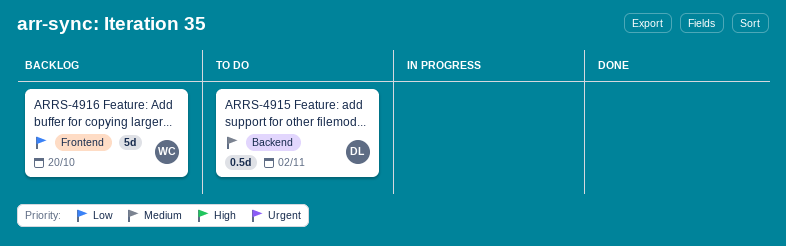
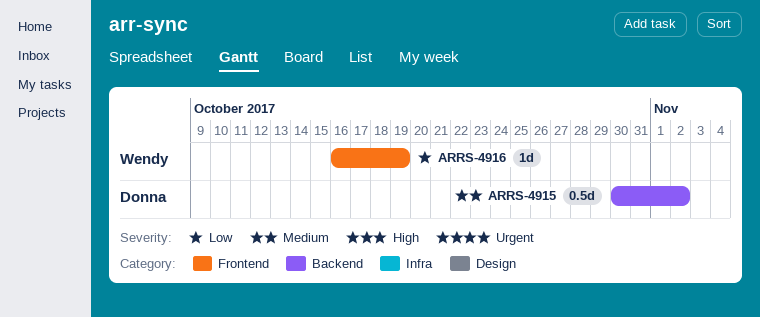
ARRS-4916, estimate: 5d -> 1d
ARRS-4916, due: Oct 20 -> Oct 19

